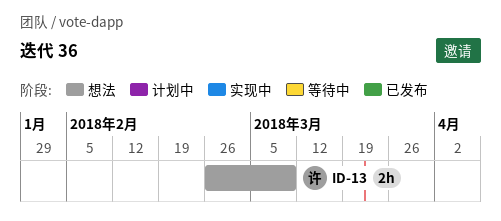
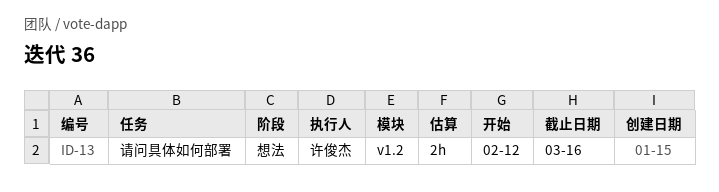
ID-13, start: Feb 26 -> Feb 12
ID-13, due: Mar 9 -> Mar 16

